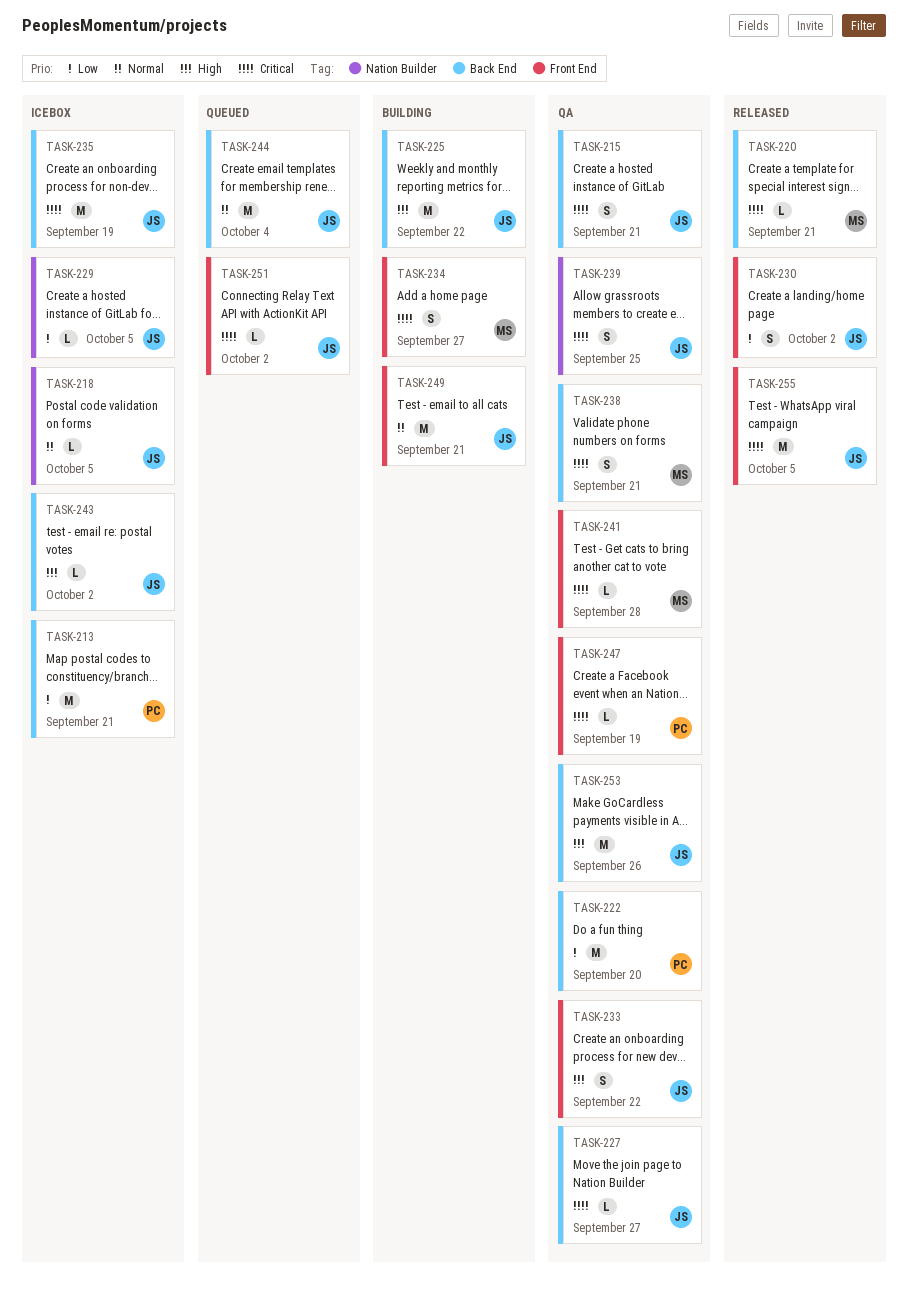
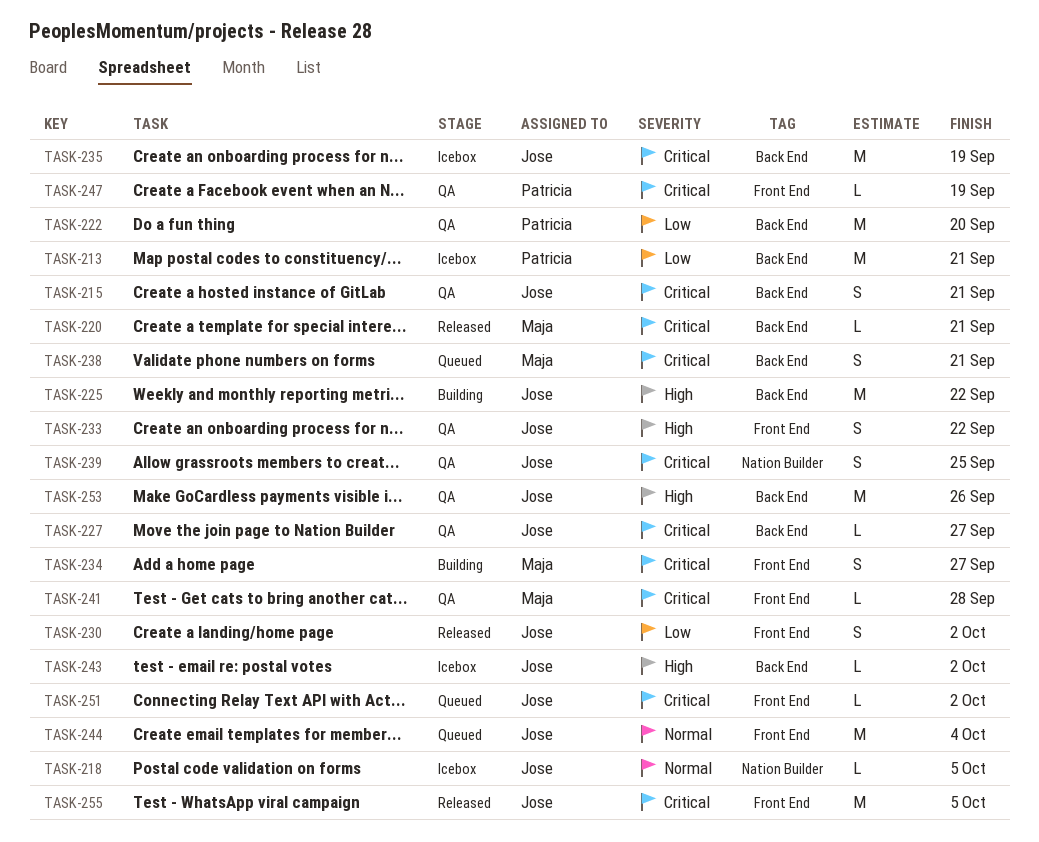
TASK-229: present -> none
TASK-238, status: QA -> Queued
TASK-244, label: Back End -> Front End
TASK-249: present -> none

